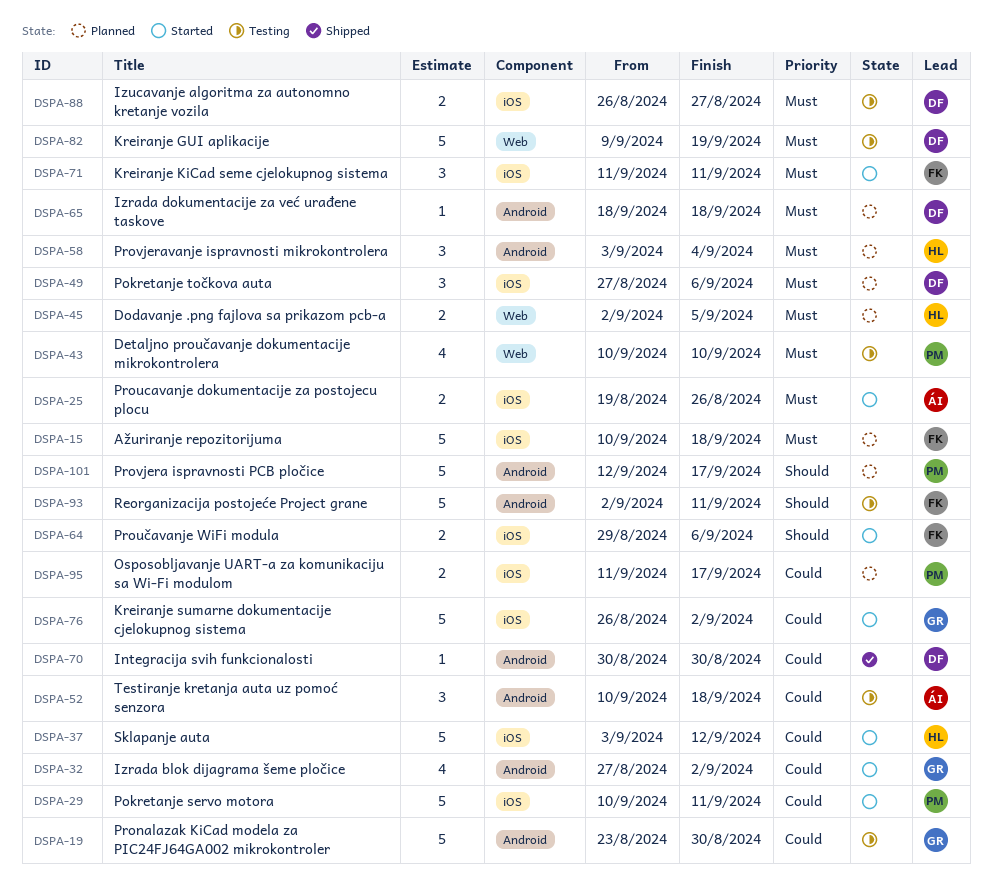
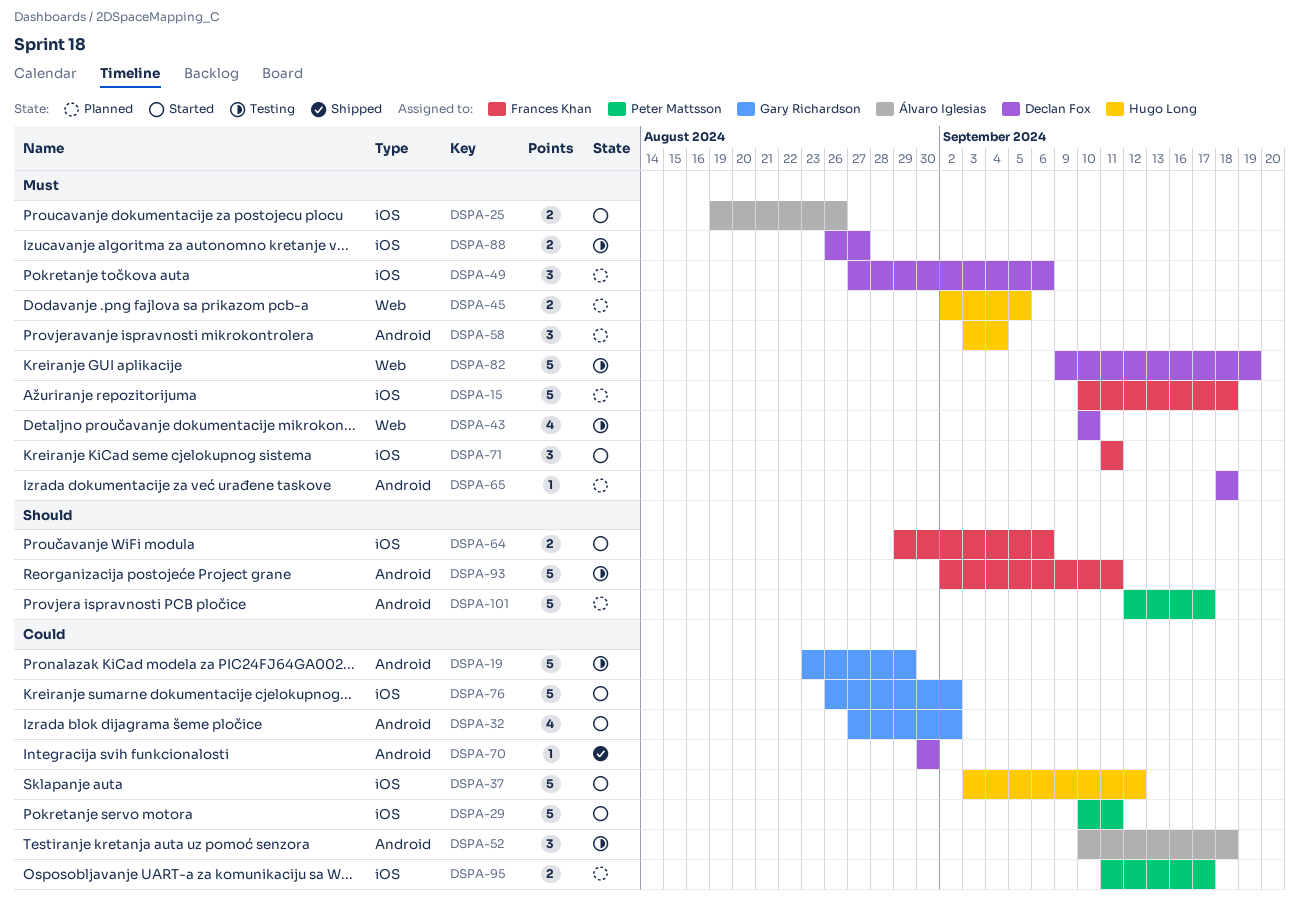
DSPA-19, due: Aug 30 -> Aug 29
DSPA-43, owner: Peter Mattsson -> Declan Fox

